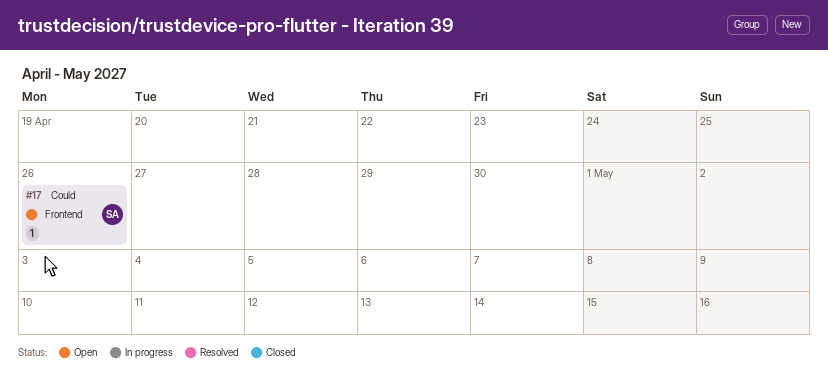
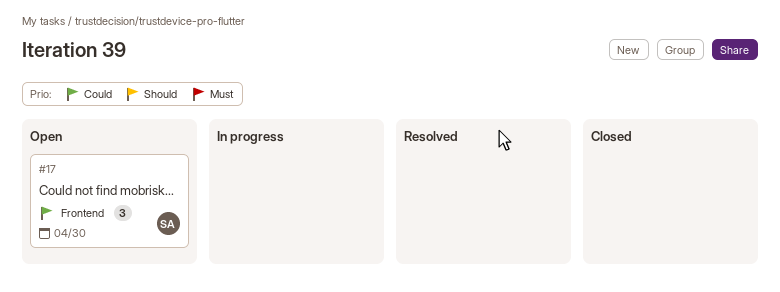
#17, estimate: 1 -> 3
#17, due: Apr 26 -> Apr 30

